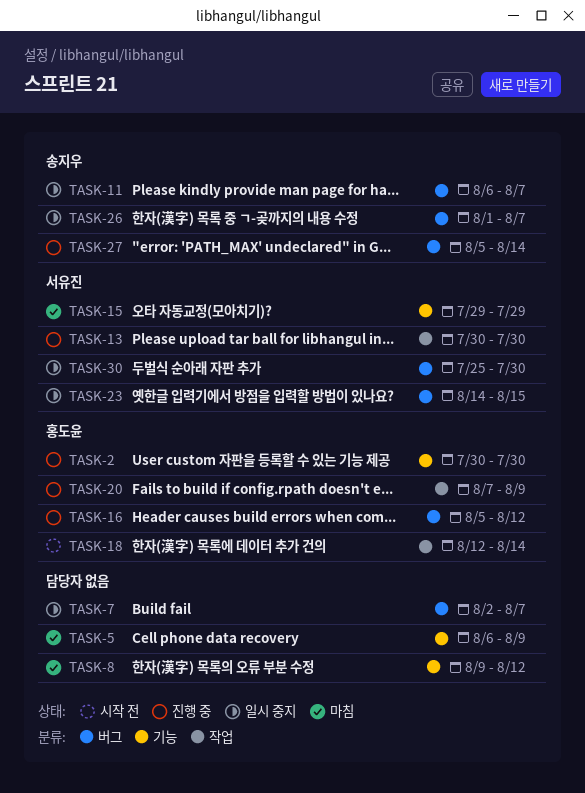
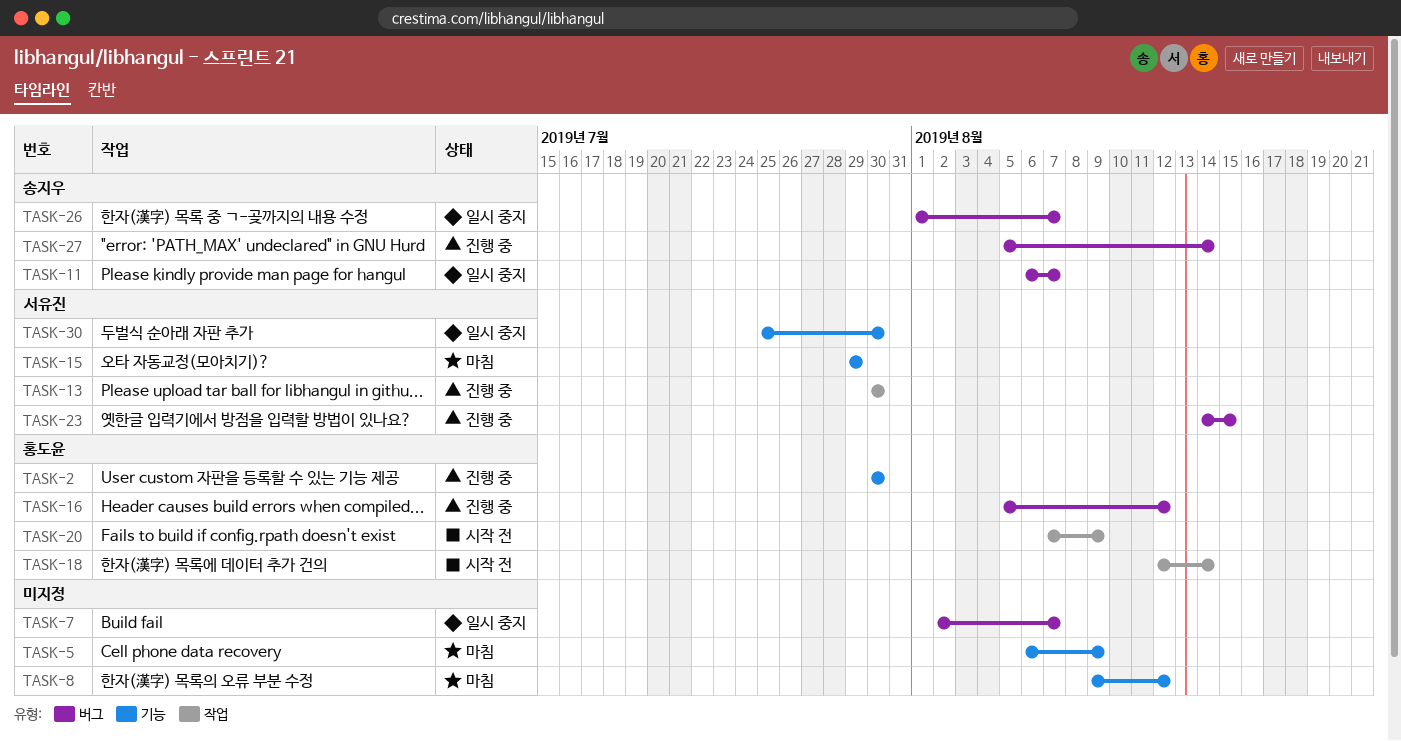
TASK-20, status: 진행 중 -> 시작 전
TASK-23, status: 일시 중지 -> 진행 중
TASK-30, label: 버그 -> 기능

